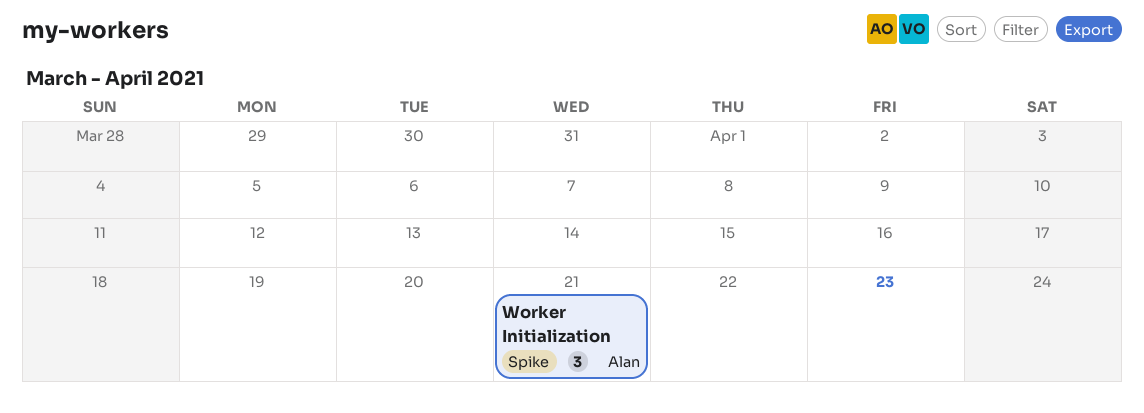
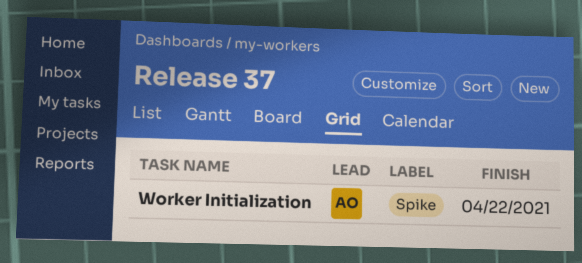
Worker Initialization, due: Apr 21 -> Apr 22

